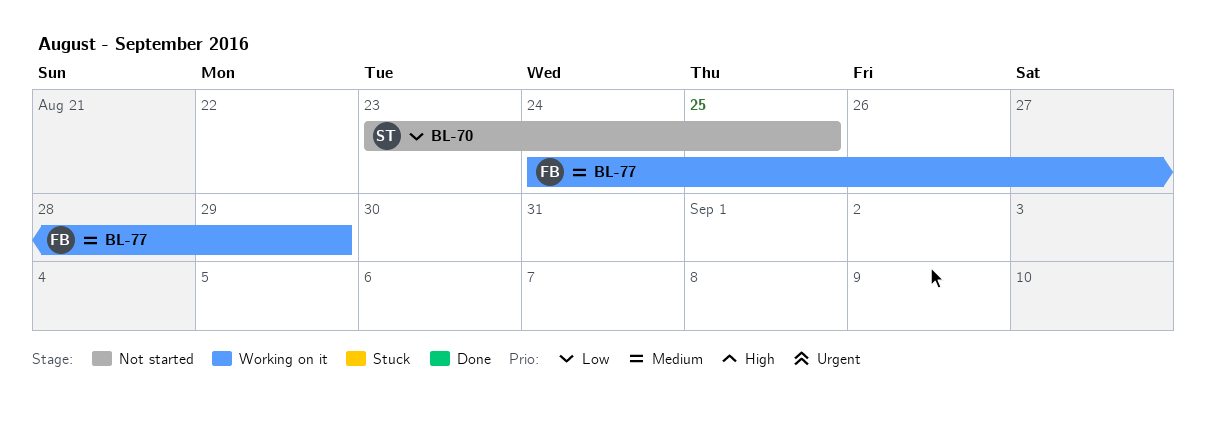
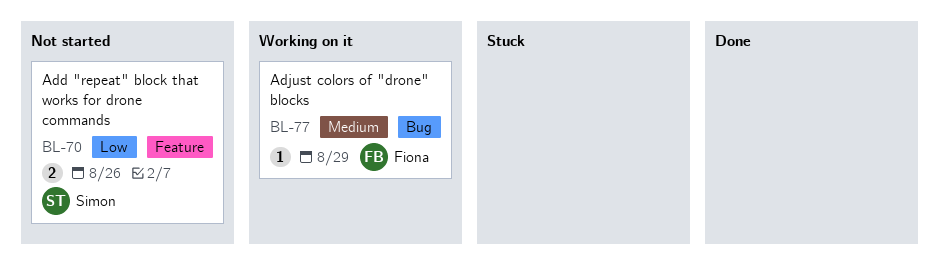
BL-70, due: Aug 25 -> Aug 26

